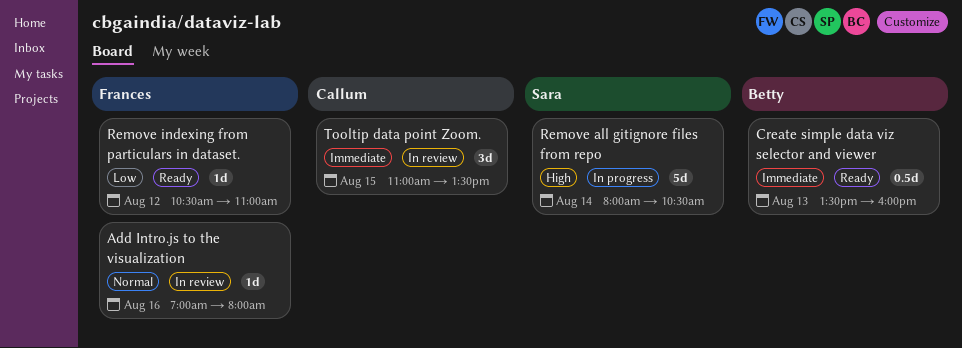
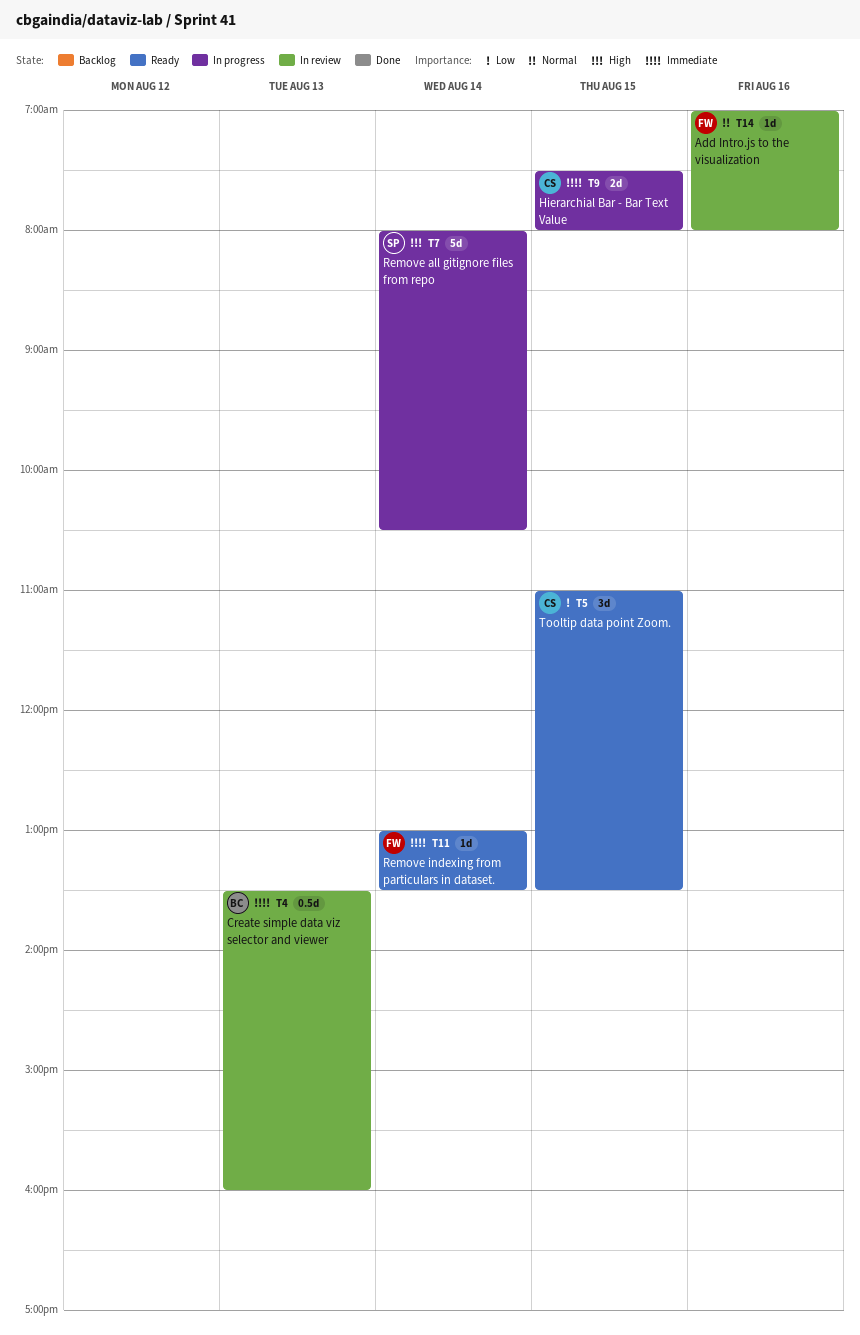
Create simple data viz selector and viewer, status: Ready -> In review
Hierarchial Bar - Bar Text Value: none -> present
Remove indexing from particulars in dataset., priority: Low -> Immediate
Remove indexing from particulars in dataset., day: Aug 12 -> Aug 14
Remove indexing from particulars in dataset., begins: 10:30 -> 13:00
Remove indexing from particulars in dataset., ends: 11:00 -> 13:30
Tooltip data point Zoom., status: In review -> Ready
Tooltip data point Zoom., priority: Immediate -> Low

